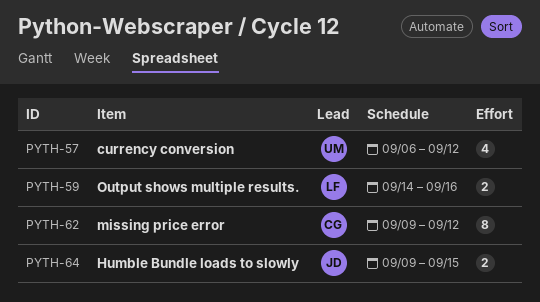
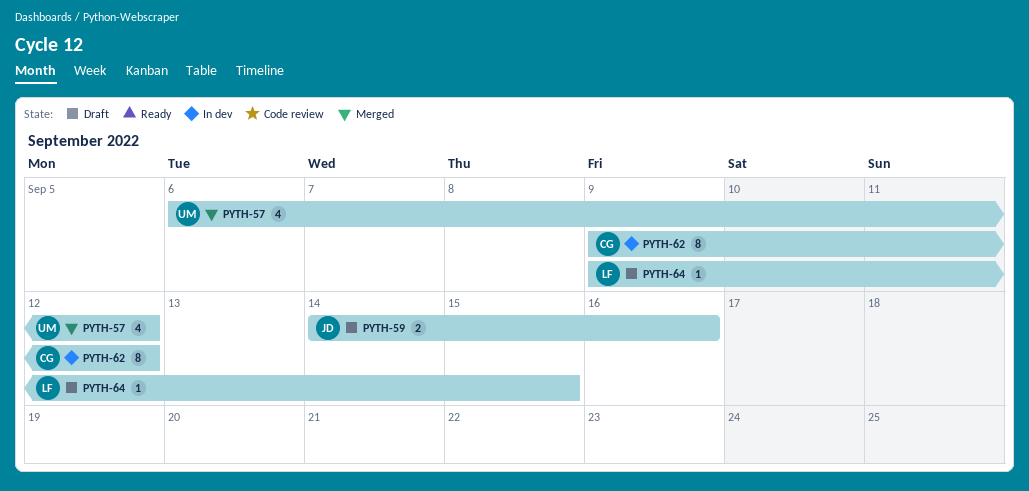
PYTH-59, owner: LF -> JD
PYTH-64, owner: JD -> LF
PYTH-64, estimate: 2 -> 1

